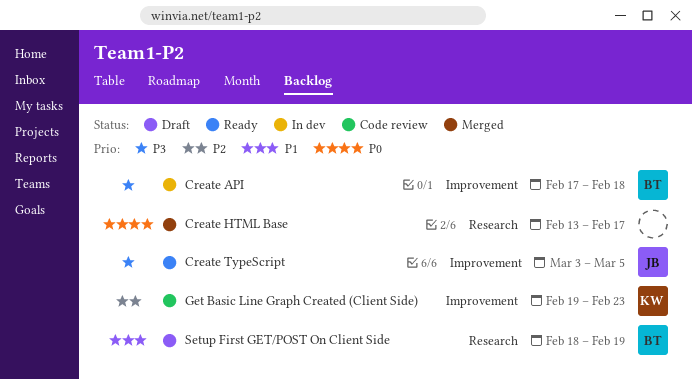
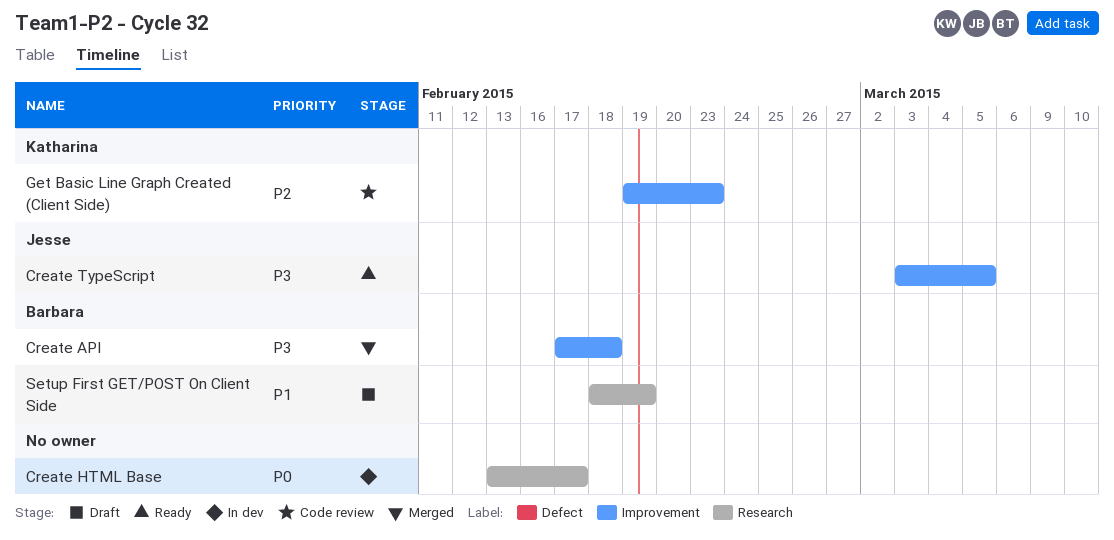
Create API, status: In dev -> Merged
Create HTML Base, status: Merged -> In dev

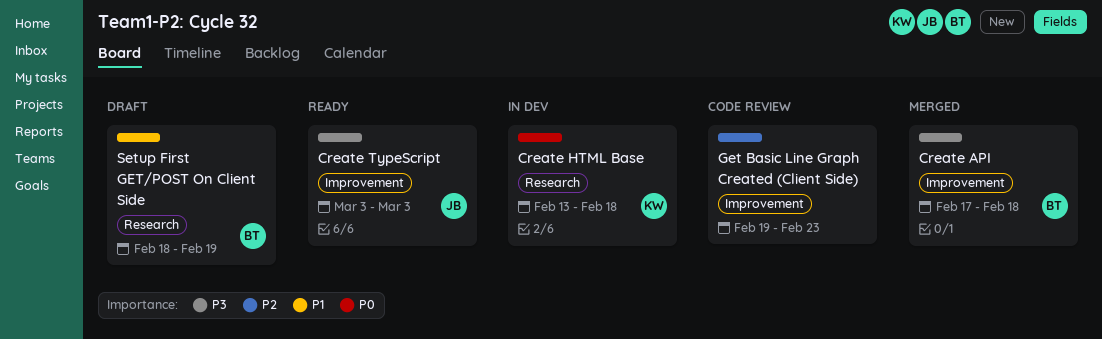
Create HTML Base, owner: none -> Katharina
Create HTML Base, due: Feb 17 -> Feb 18
Create TypeScript, due: Mar 5 -> Mar 3
Get Basic Line Graph Created (Client Side), owner: Katharina -> none

